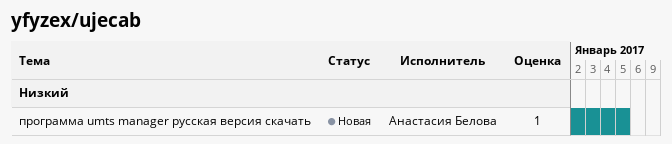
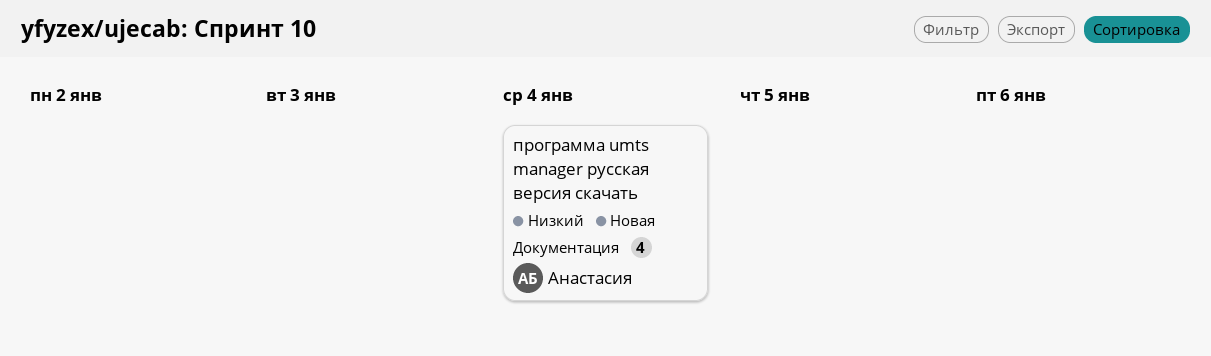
программа umts manager русская версия скачать, estimate: 1 -> 4
программа umts manager русская версия скачать, due: Jan 5 -> Jan 4

